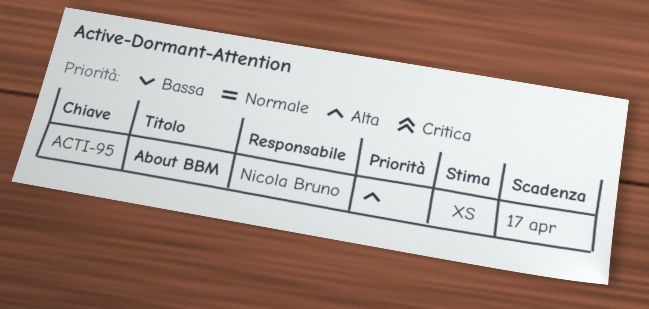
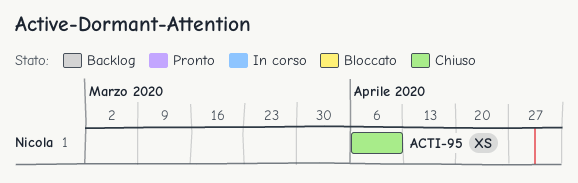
ACTI-95, due: Apr 17 -> Apr 10

